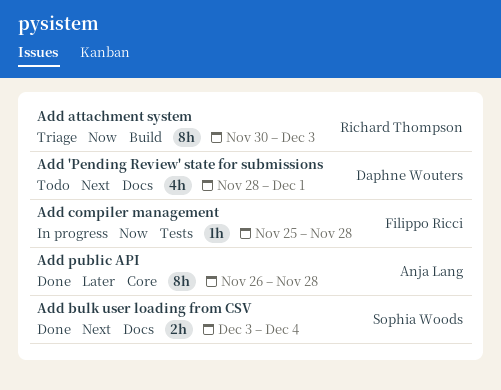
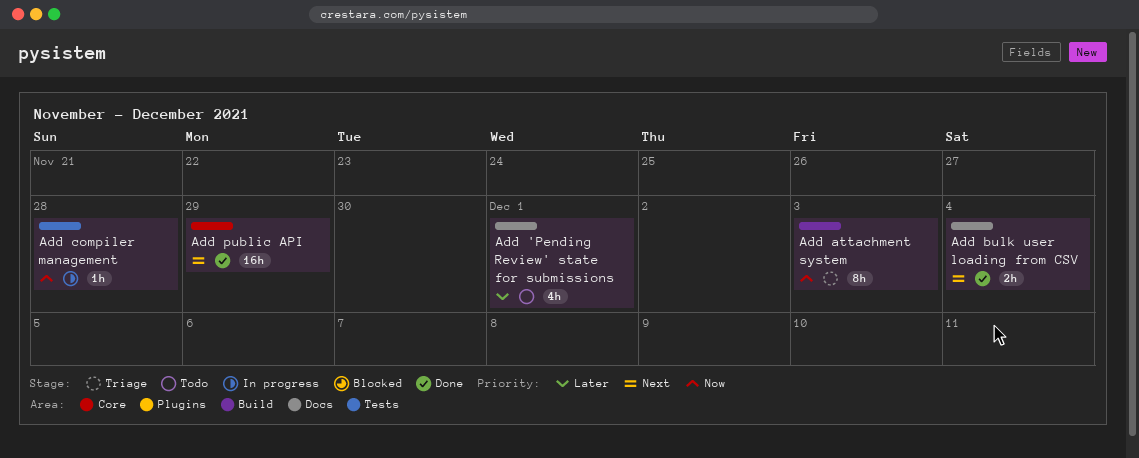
Add 'Pending Review' state for submissions, priority: Next -> Later
Add public API, priority: Later -> Next
Add public API, estimate: 8h -> 16h
Add public API, due: Nov 28 -> Nov 29

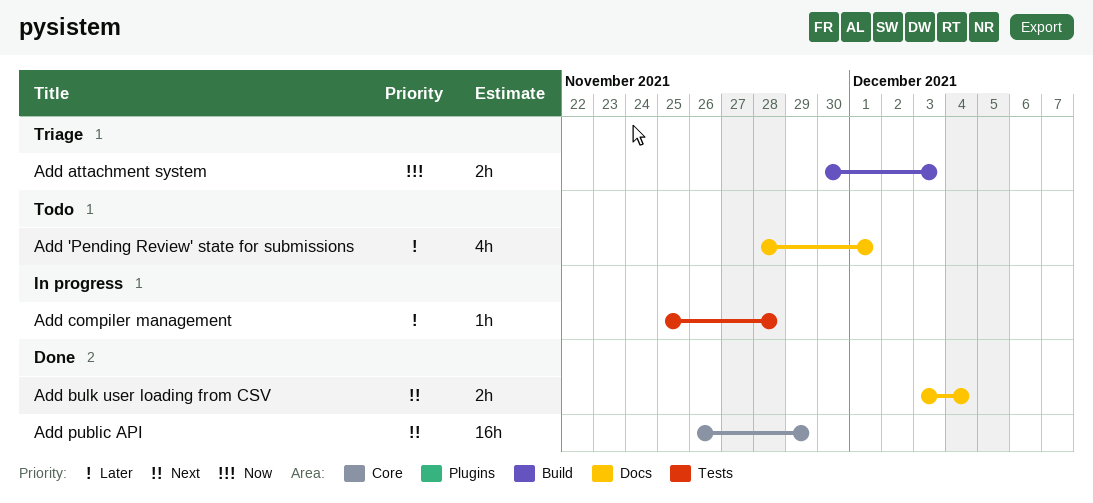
Add attachment system, estimate: 8h -> 2h
Add compiler management, priority: Now -> Later

